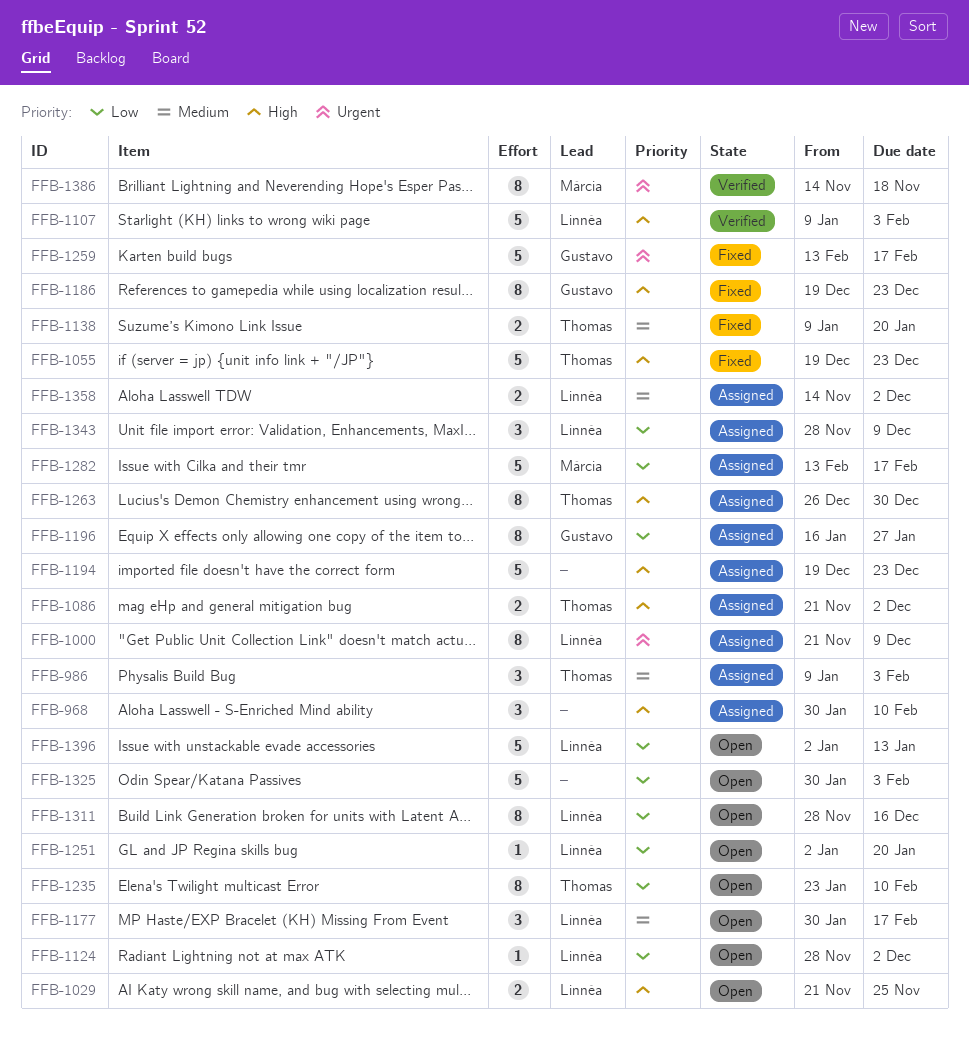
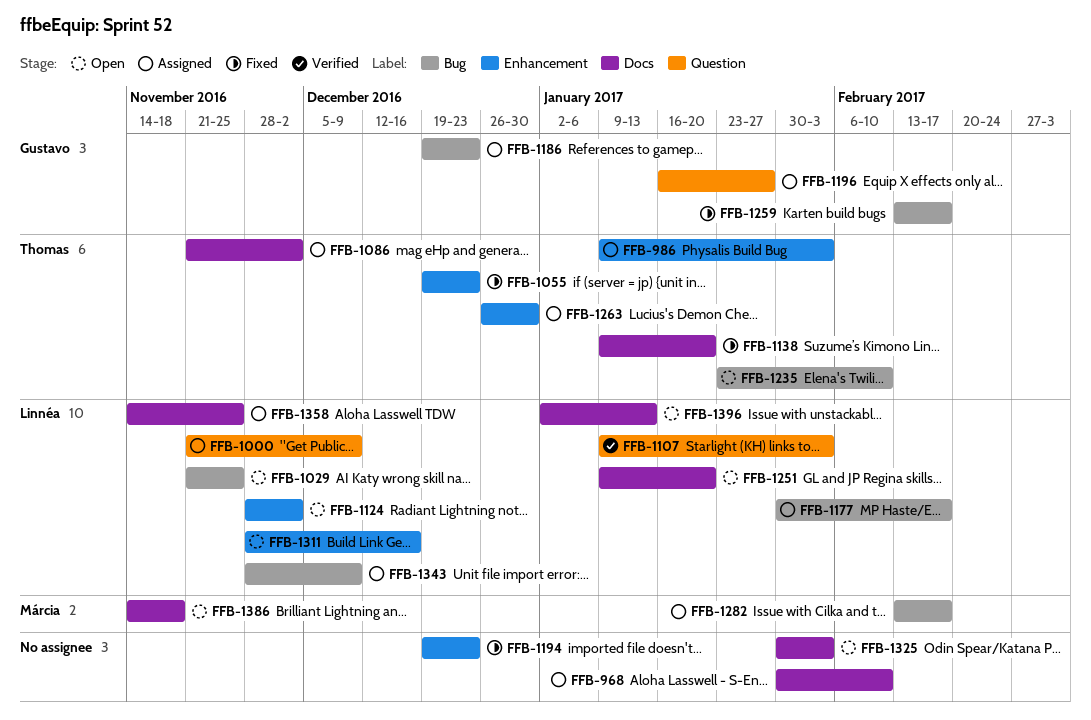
FFB-1177, status: Open -> Assigned
FFB-1186, status: Fixed -> Assigned
FFB-1194, status: Assigned -> Fixed
FFB-1251, start: Jan 2 -> Jan 9
FFB-1358, due: Dec 2 -> Nov 25
FFB-1386, status: Verified -> Open

